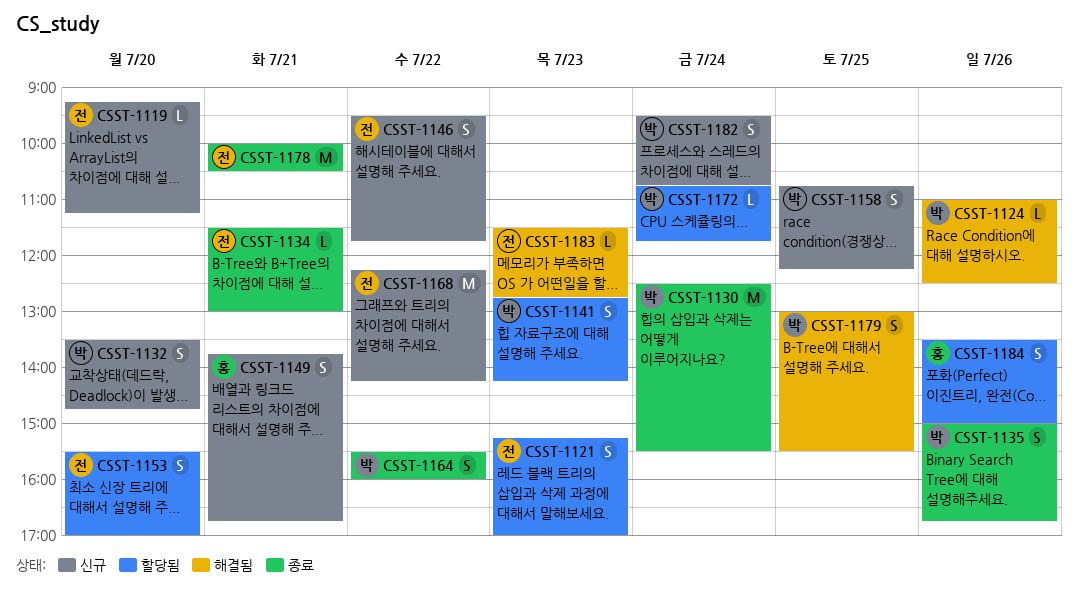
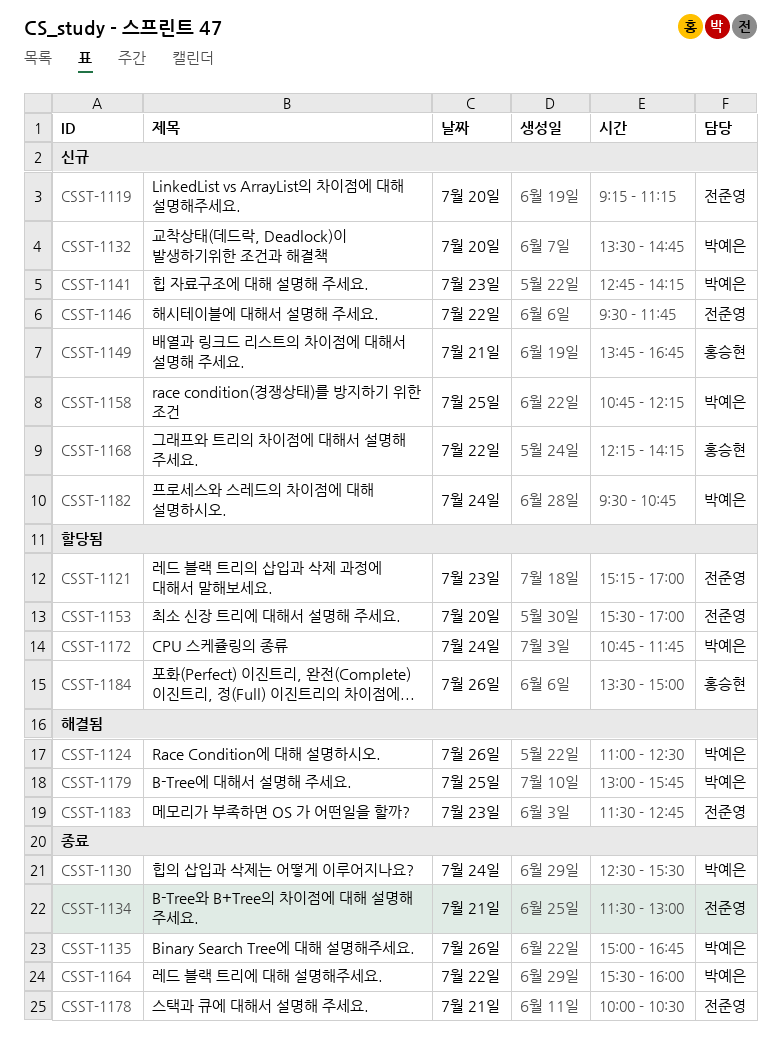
CSST-1141, status: 할당됨 -> 신규
CSST-1168, owner: 전준영 -> 홍승현
CSST-1179, ends: 15:30 -> 15:45

